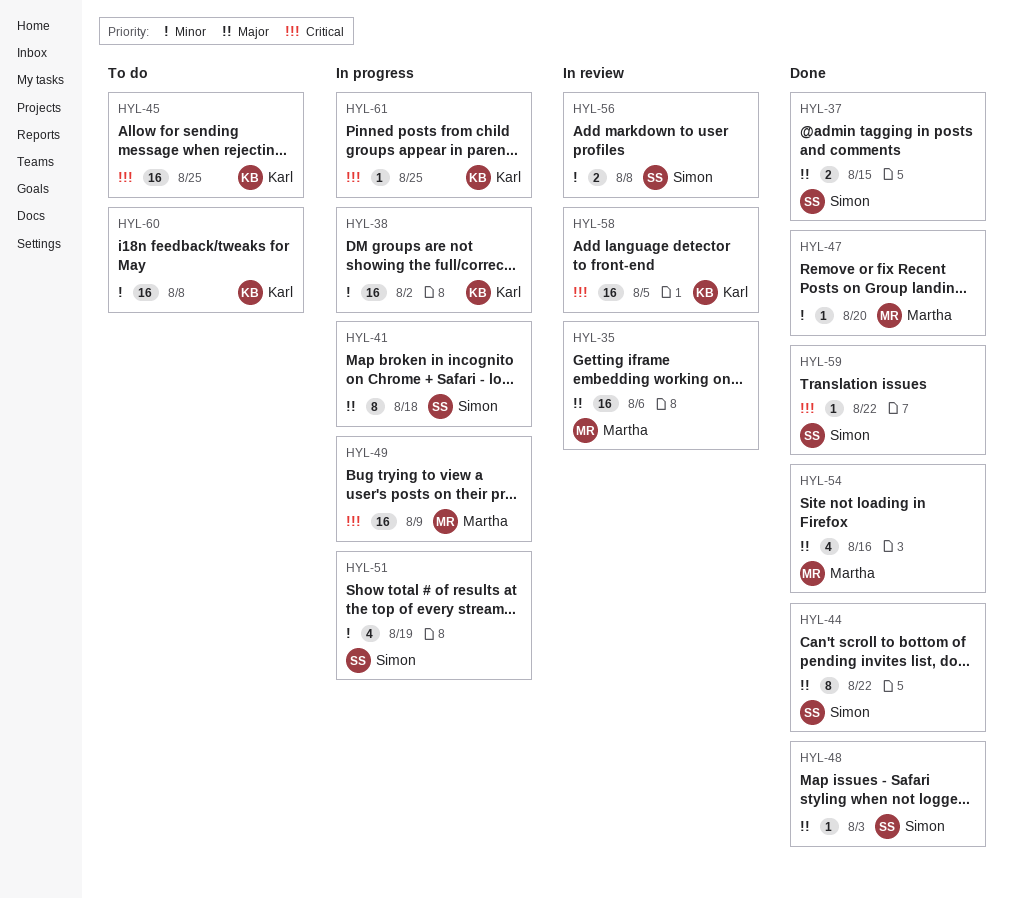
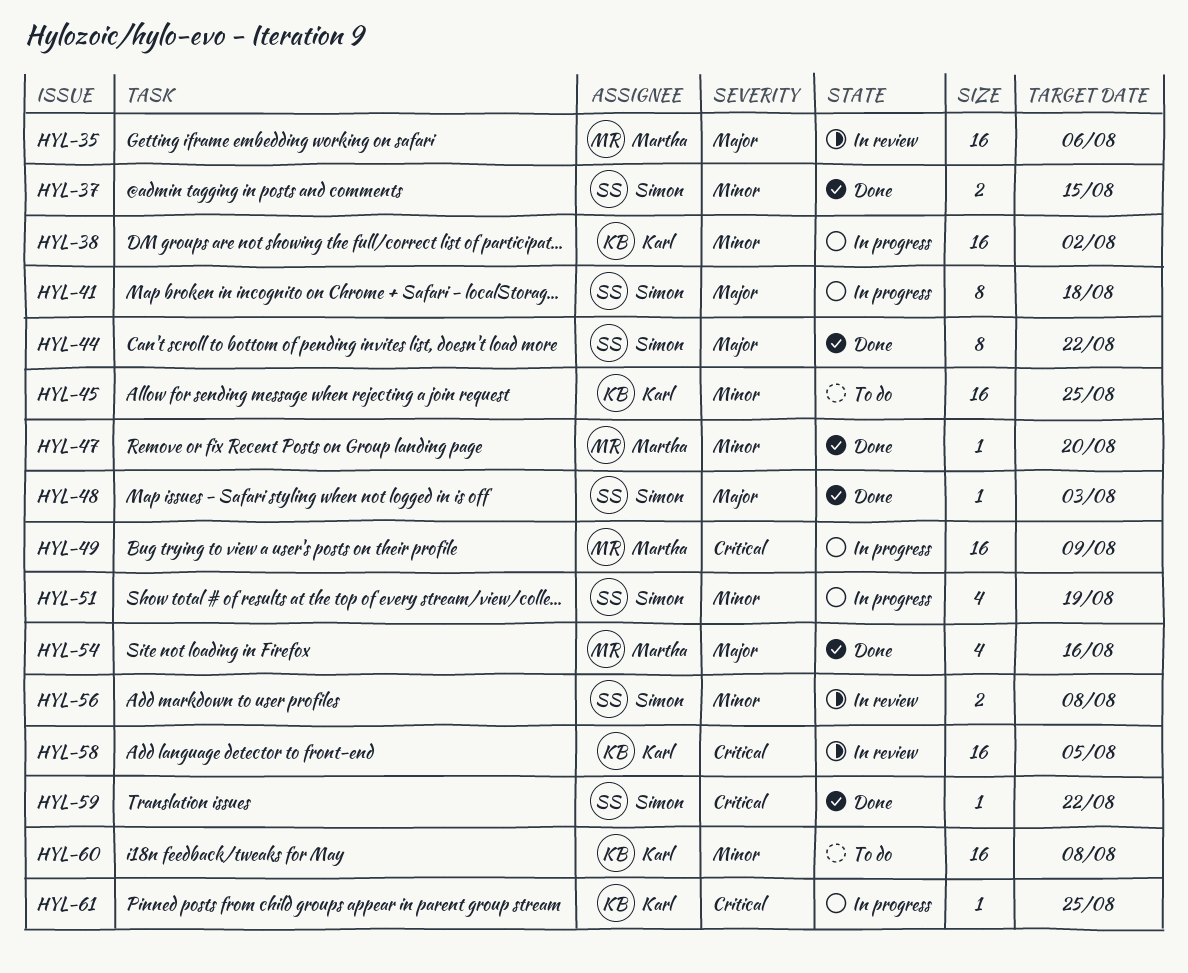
HYL-37, priority: Major -> Minor
HYL-45, priority: Critical -> Minor

